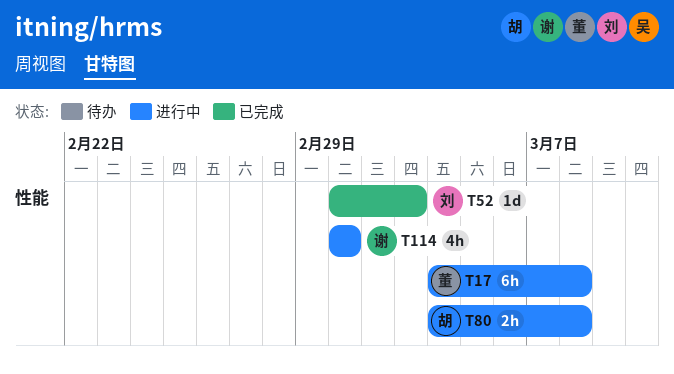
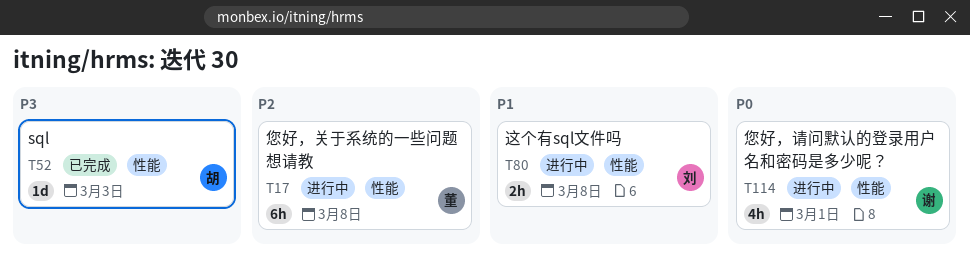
T52, owner: 刘 -> 胡
T80, owner: 胡 -> 刘

